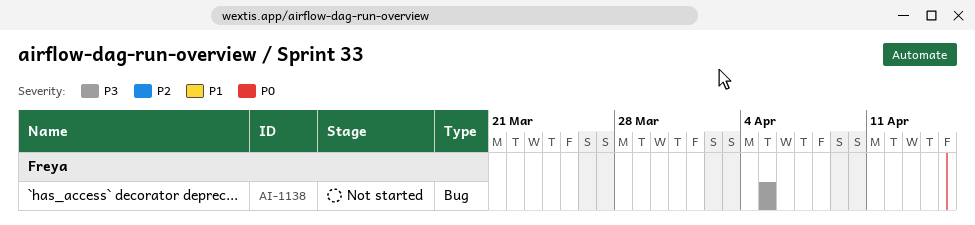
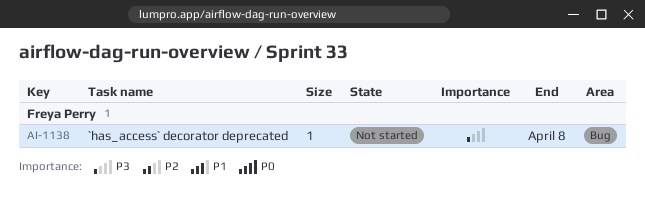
AI-1138, due: Apr 5 -> Apr 8

